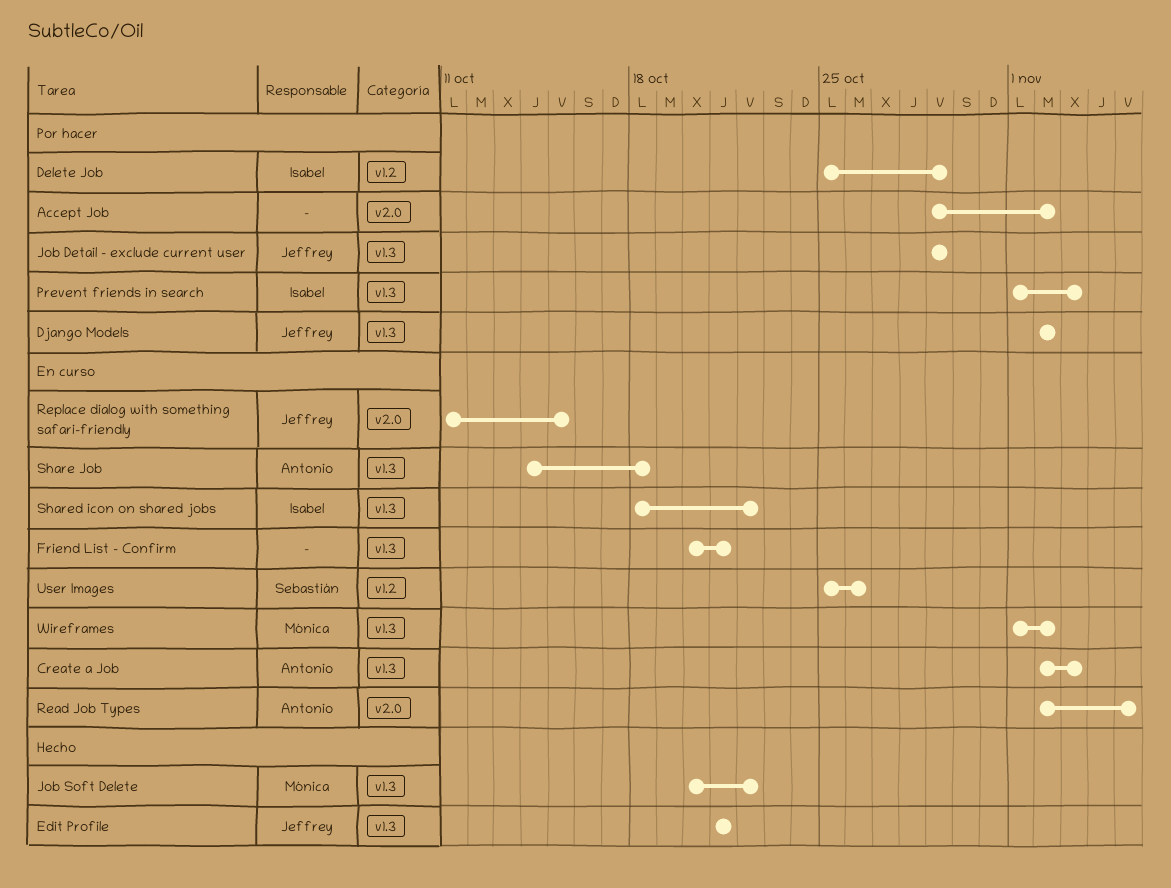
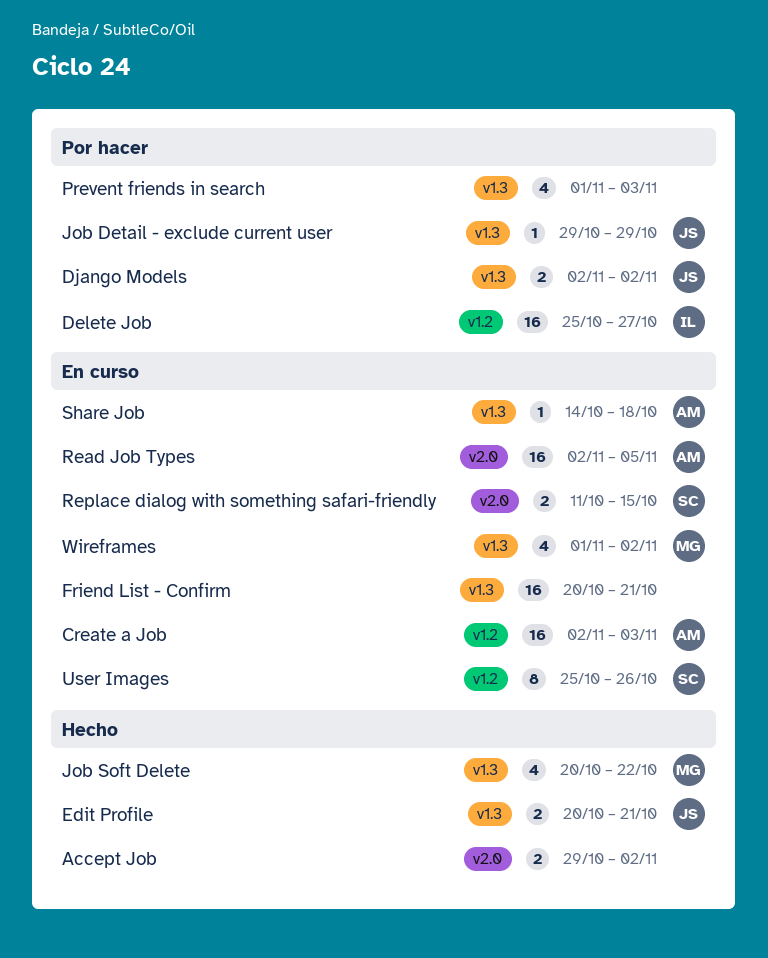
Accept Job, status: Por hacer -> Hecho
Create a Job, label: v1.3 -> v1.2
Delete Job, due: Oct 29 -> Oct 27
Edit Profile, start: Oct 21 -> Oct 20
Prevent friends in search, owner: Isabel -> none
Replace dialog with something safari-friendly, owner: Jeffrey -> Sebastián
Shared icon on shared jobs: present -> none

